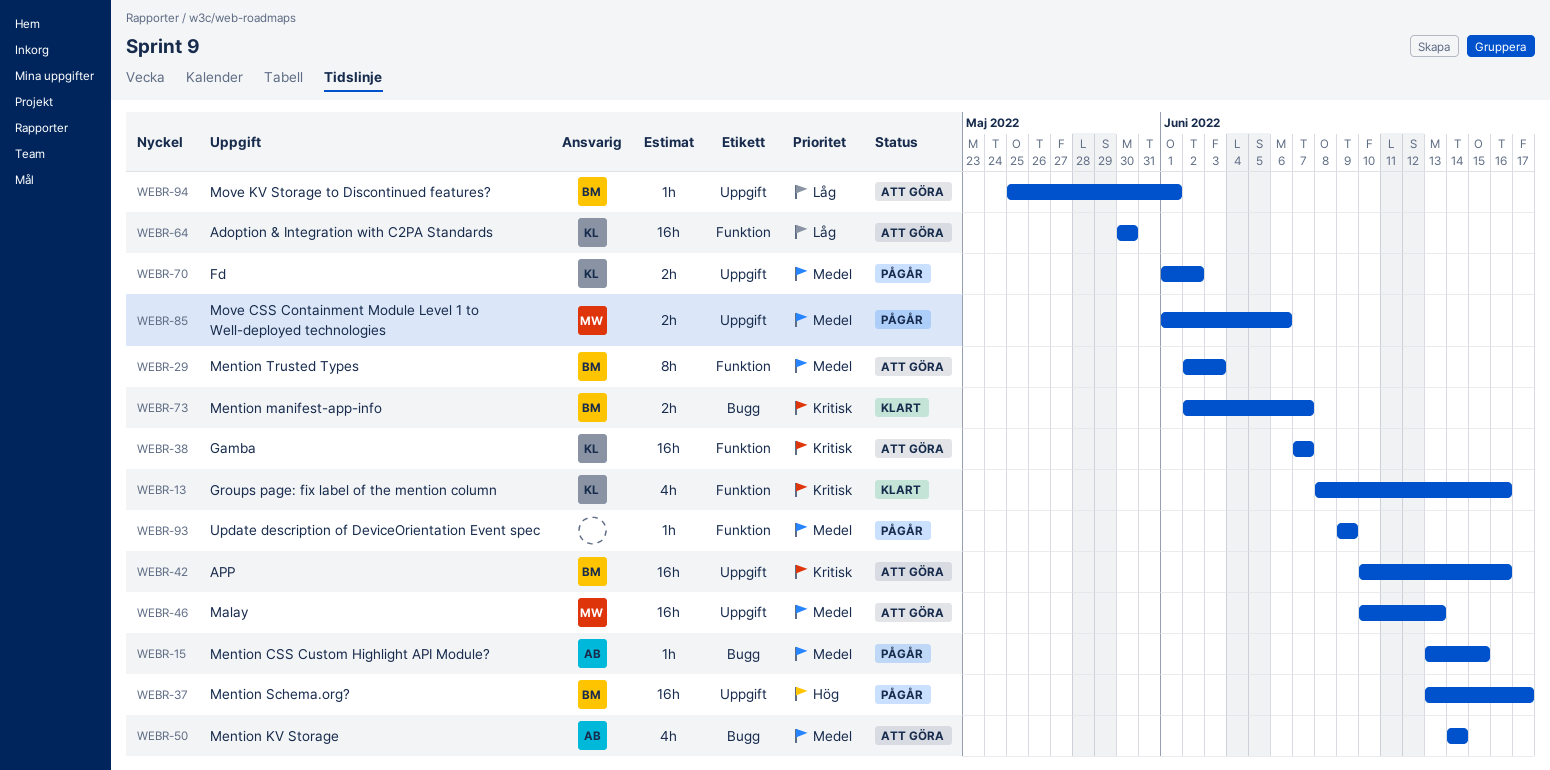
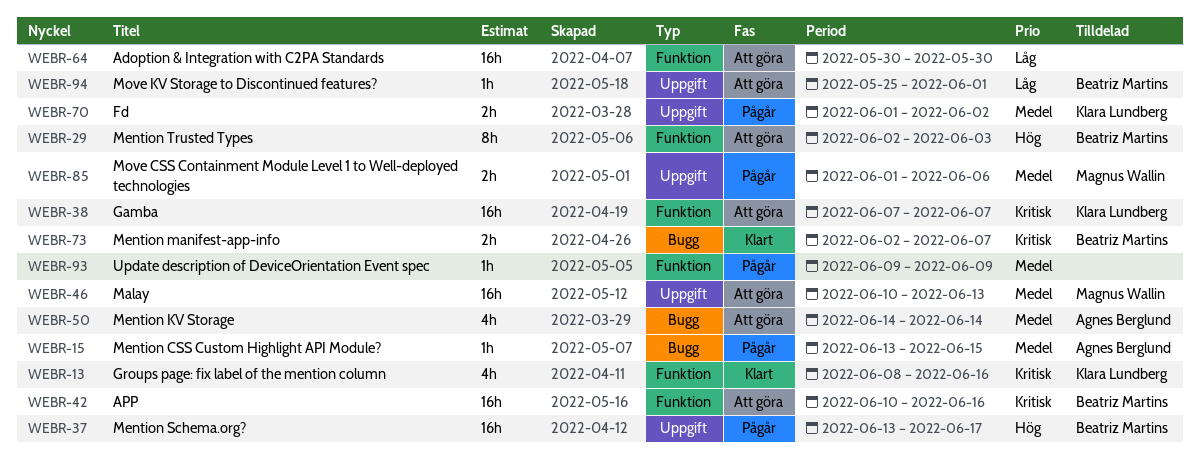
WEBR-29, priority: Medel -> Hög
WEBR-42, label: Uppgift -> Funktion
WEBR-64, owner: Klara Lundberg -> none

